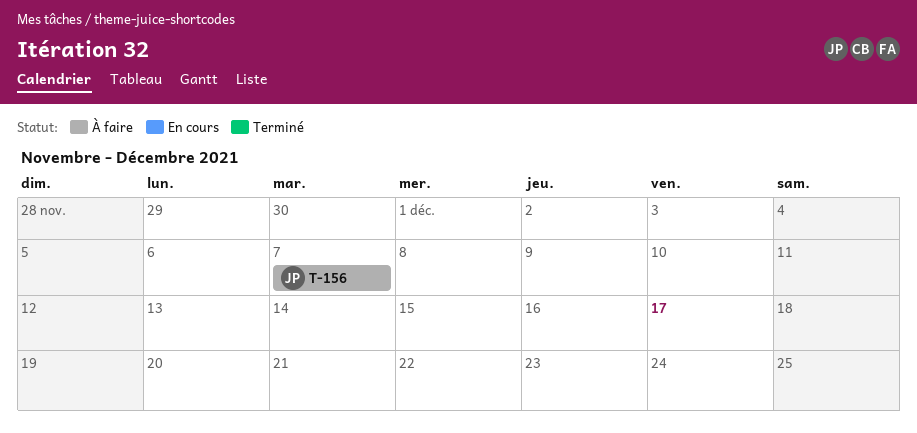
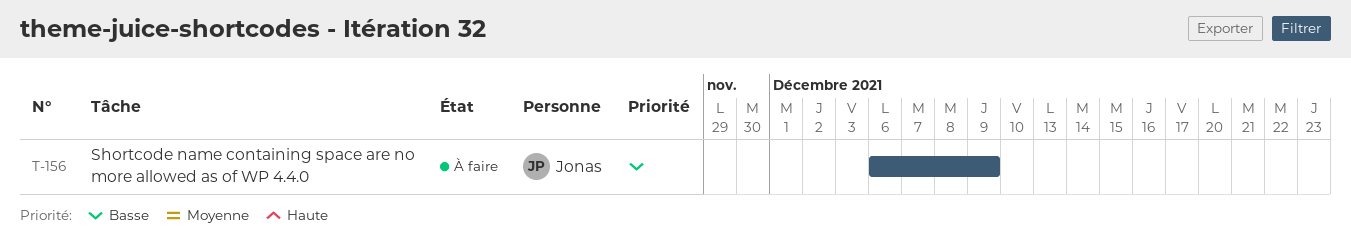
T-156, start: Dec 7 -> Dec 6
T-156, due: Dec 7 -> Dec 9

